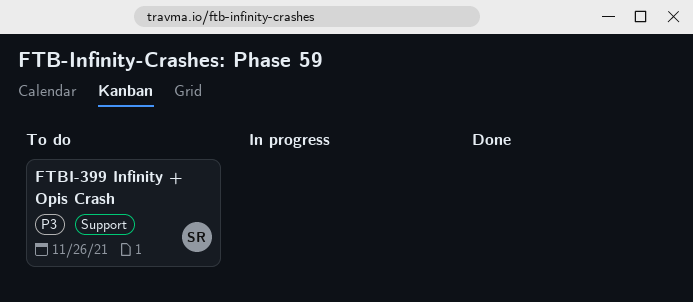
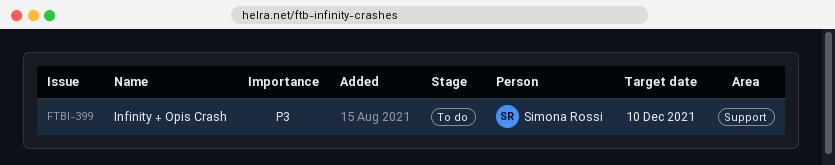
FTBI-399, due: Nov 26 -> Dec 10

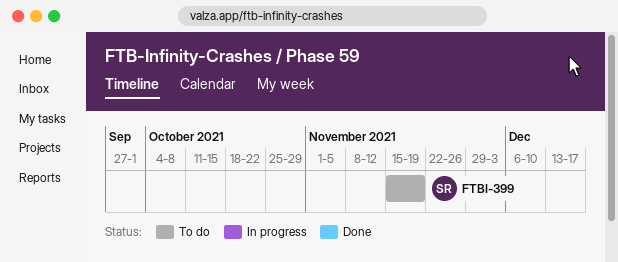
FTBI-399, due: Dec 10 -> Nov 19

